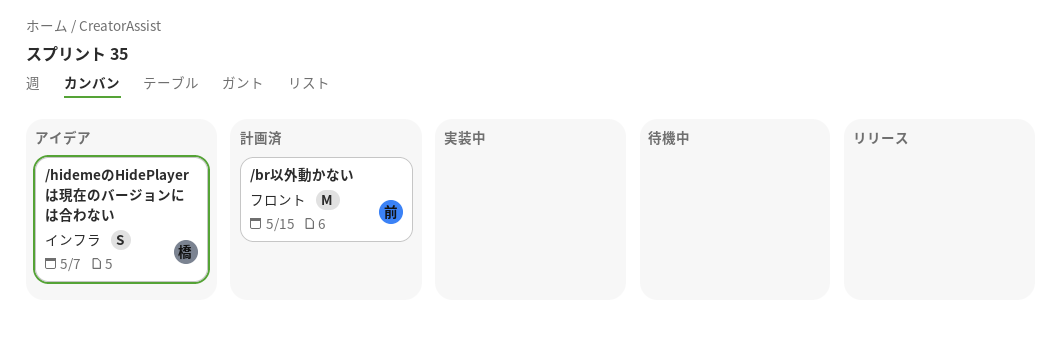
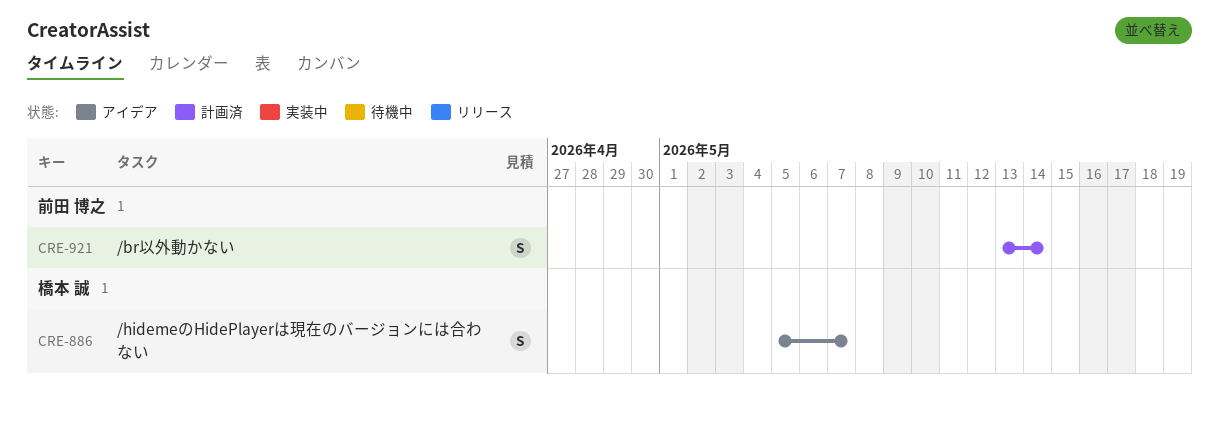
/br以外動かない, estimate: M -> S
/br以外動かない, due: May 15 -> May 14

